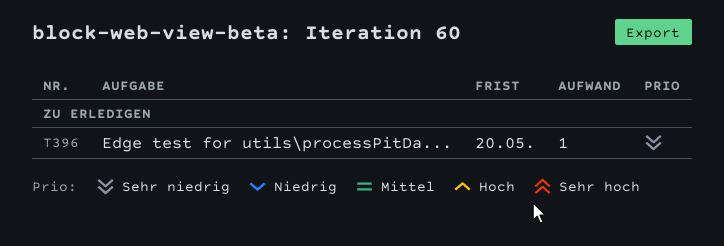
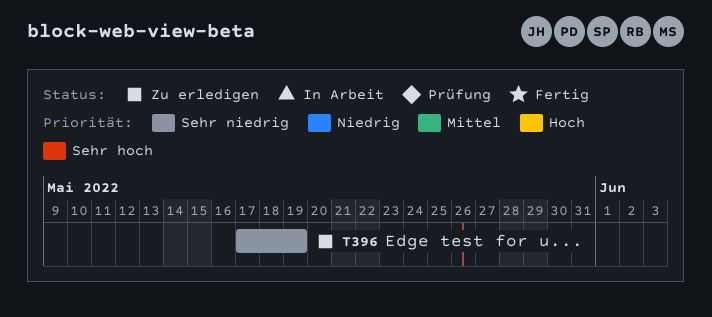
T396, due: May 20 -> May 19

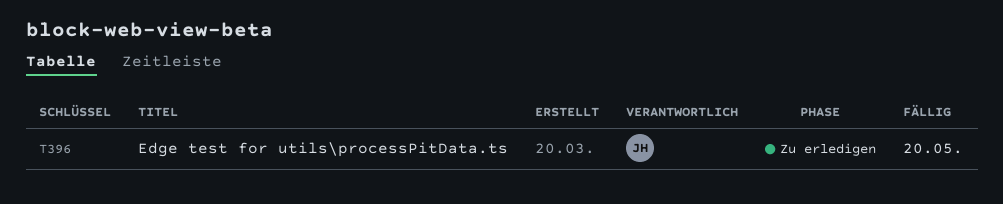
T396, due: May 19 -> May 20

